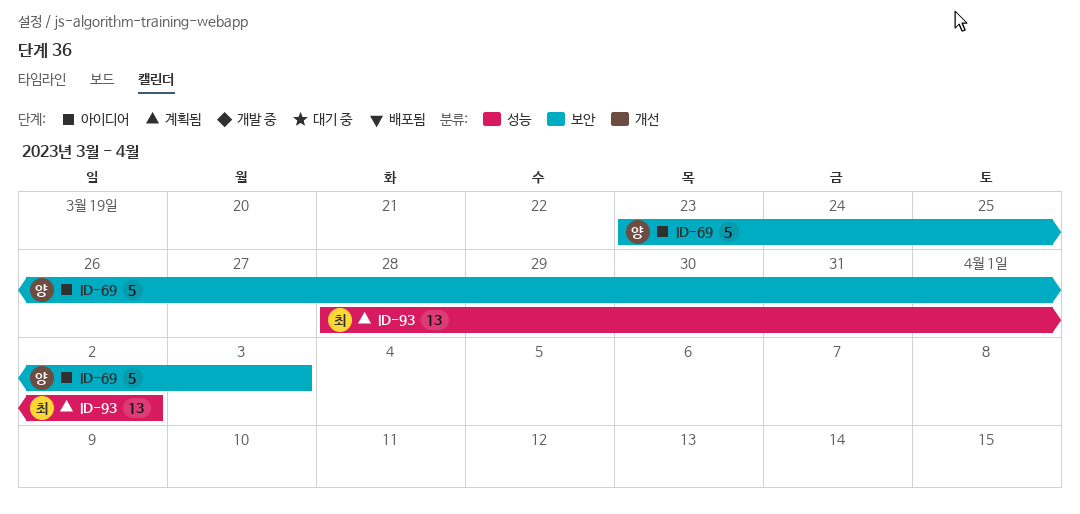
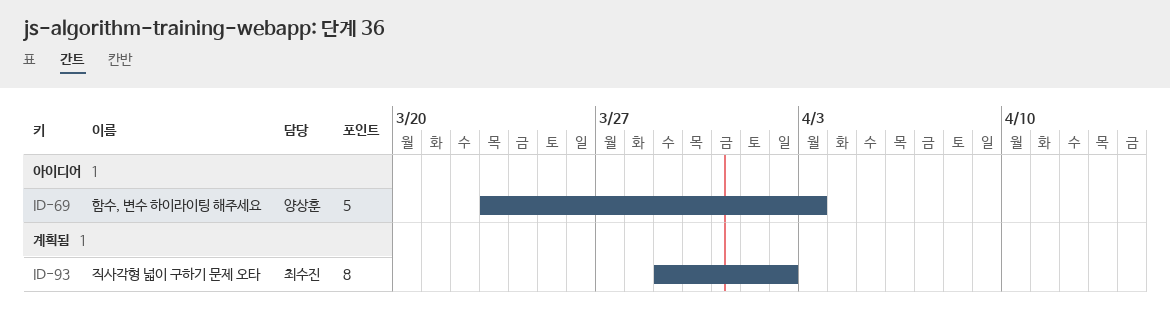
ID-93, estimate: 13 -> 8
ID-93, start: Mar 28 -> Mar 29

